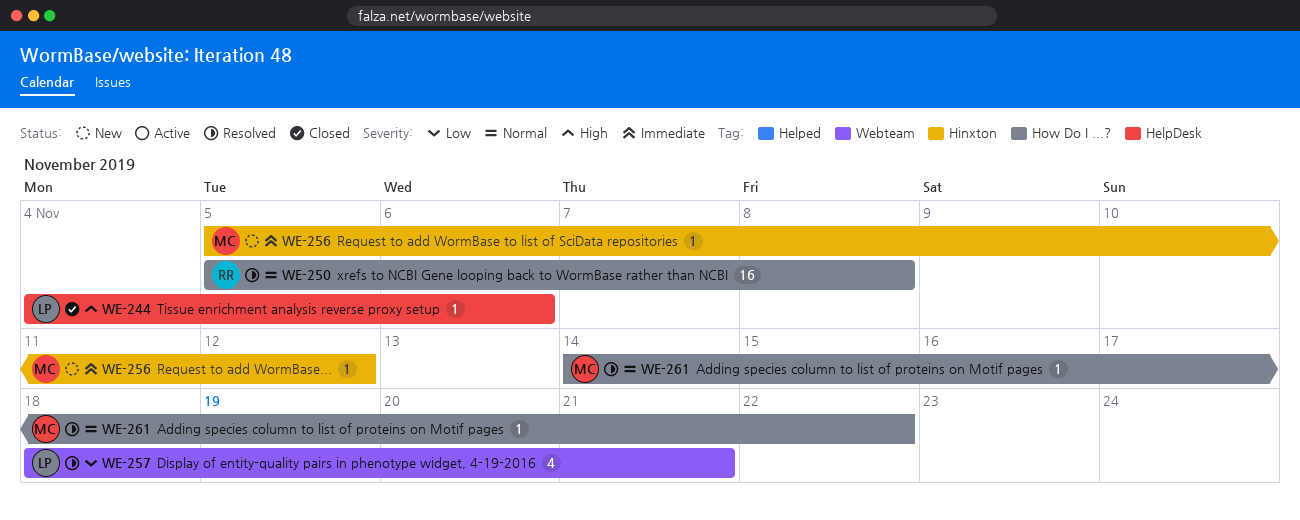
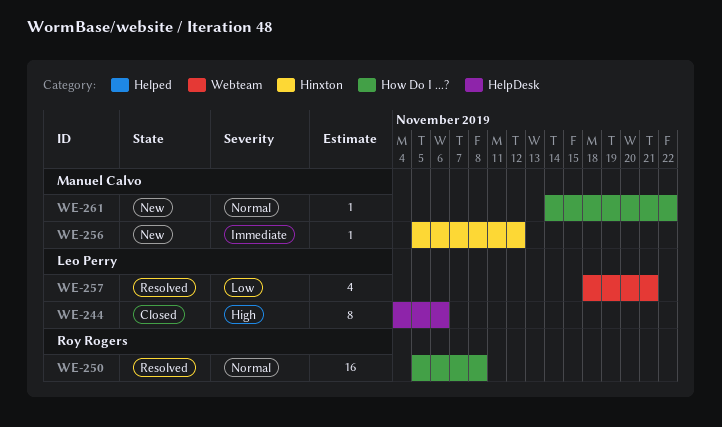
WE-244, estimate: 1 -> 8
WE-261, status: Resolved -> New

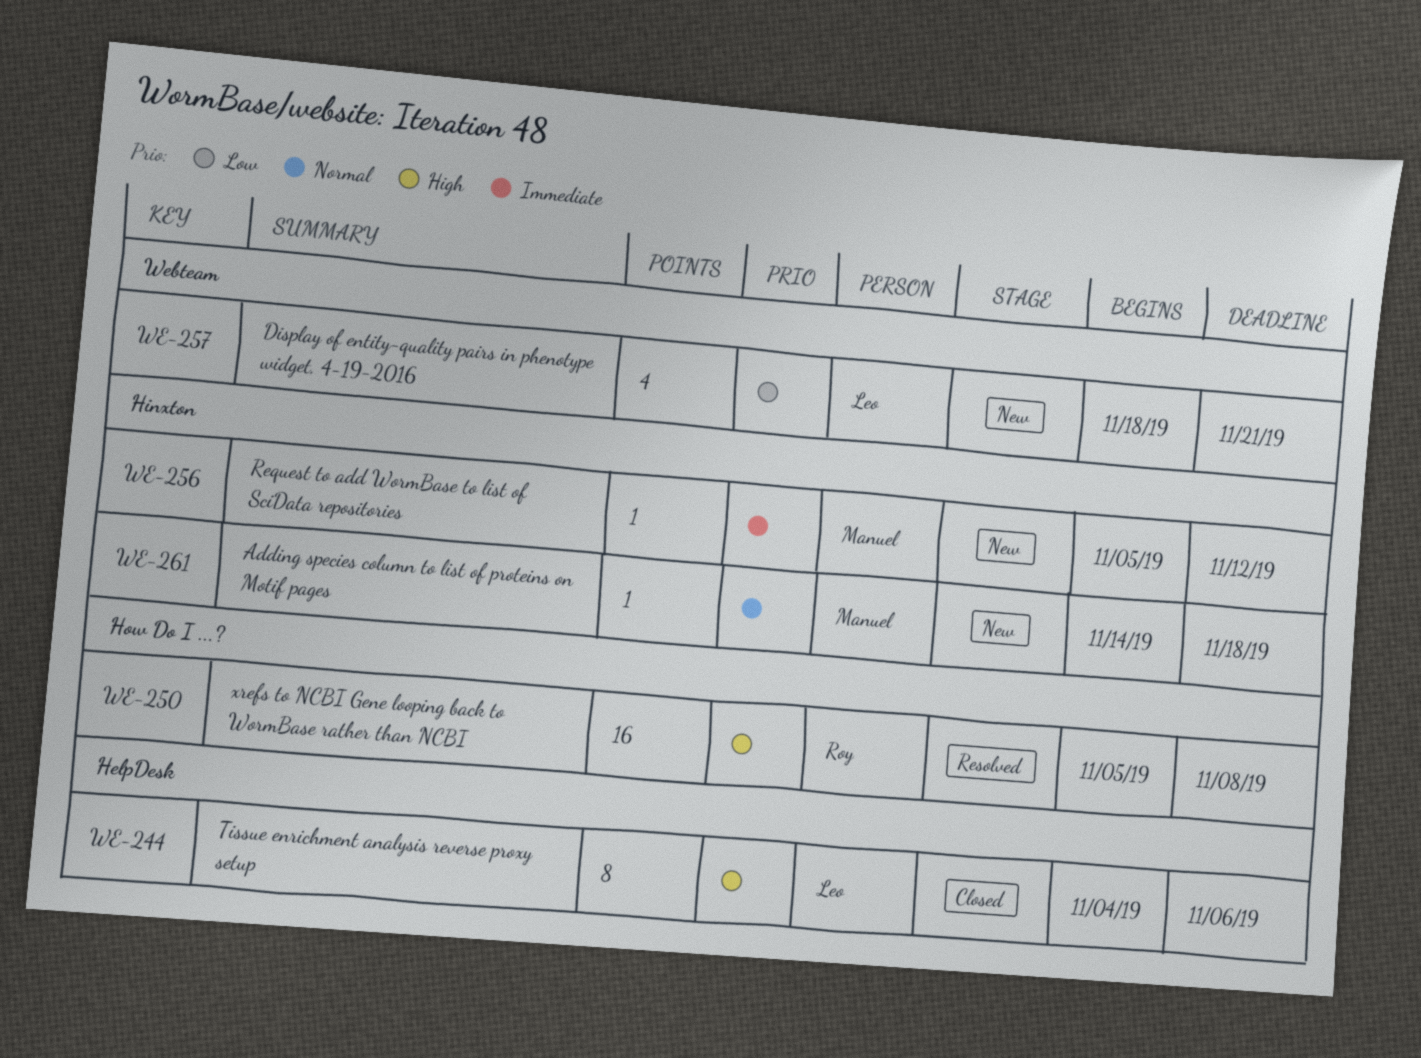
WE-250, priority: Normal -> High
WE-257, status: Resolved -> New
WE-261, label: How Do I ...? -> Hinxton
WE-261, due: Nov 22 -> Nov 18

